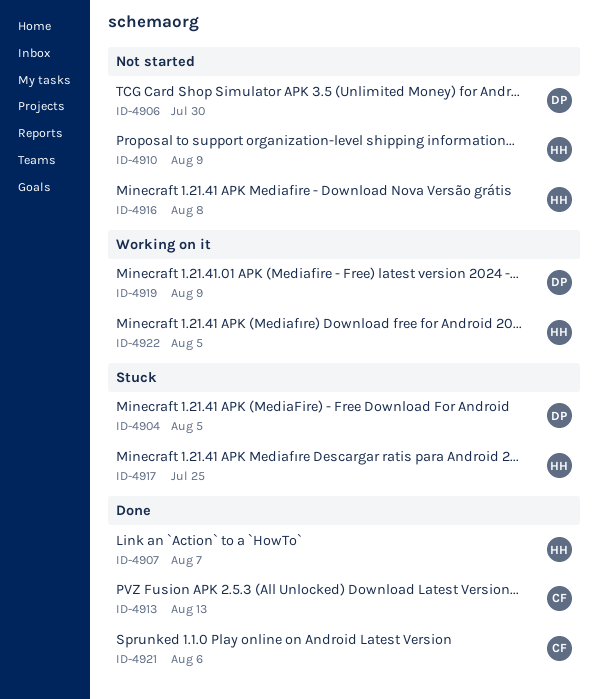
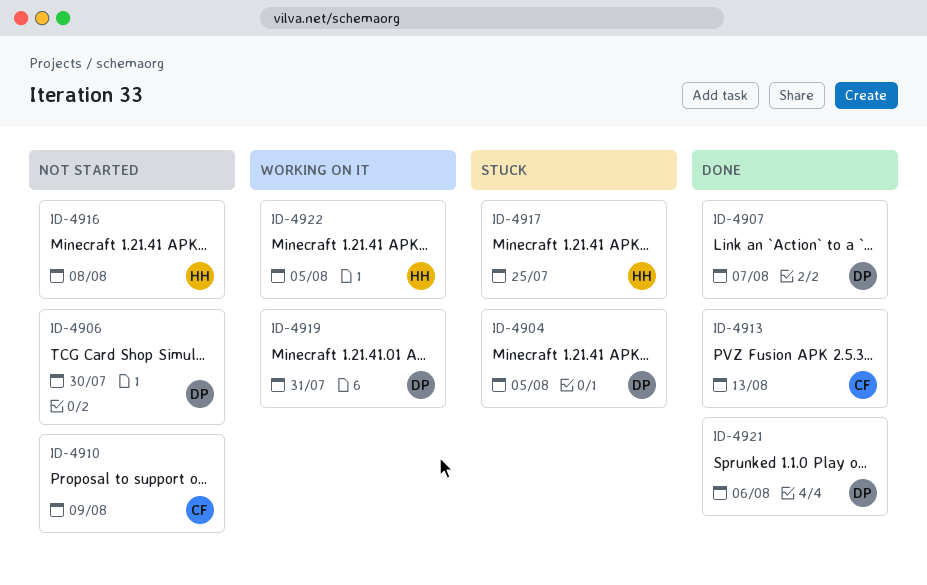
ID-4907, owner: HH -> DP
ID-4910, owner: HH -> CF
ID-4919, due: Aug 9 -> Jul 31
ID-4921, owner: CF -> DP

